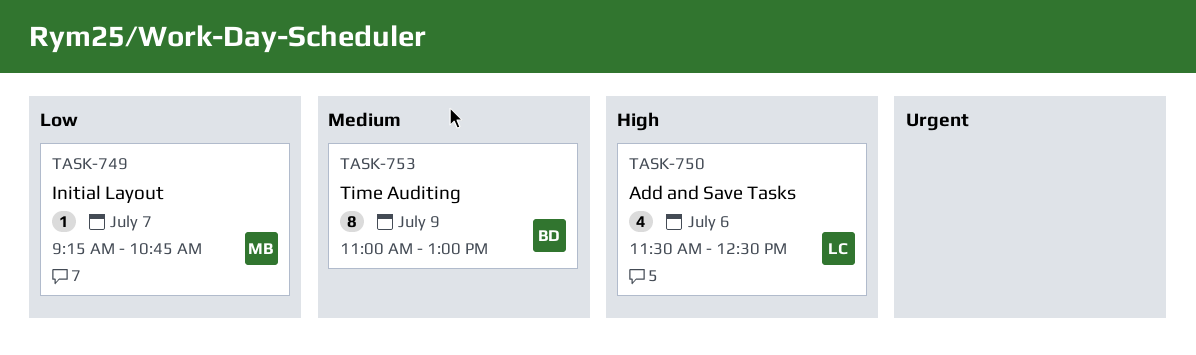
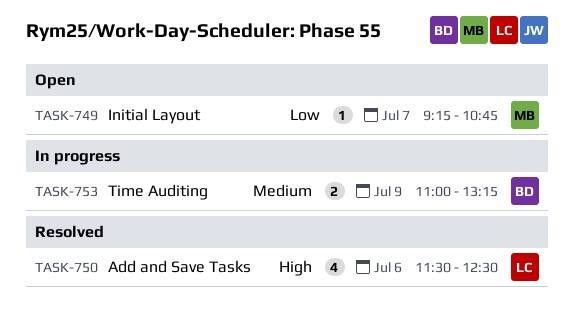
TASK-753, estimate: 8 -> 2
TASK-753, ends: 13:00 -> 13:15

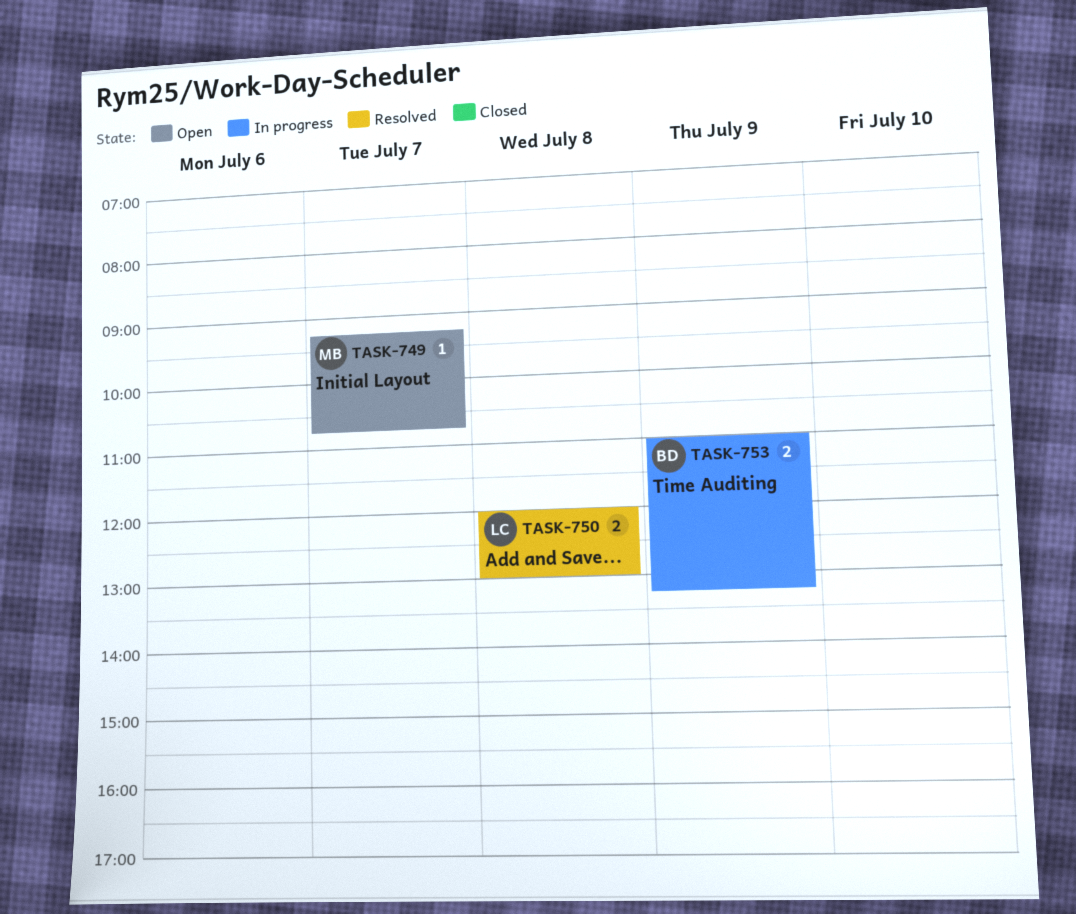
TASK-750, estimate: 4 -> 2
TASK-750, day: Jul 6 -> Jul 8
TASK-750, begins: 11:30 -> 12:00
TASK-750, ends: 12:30 -> 13:00

